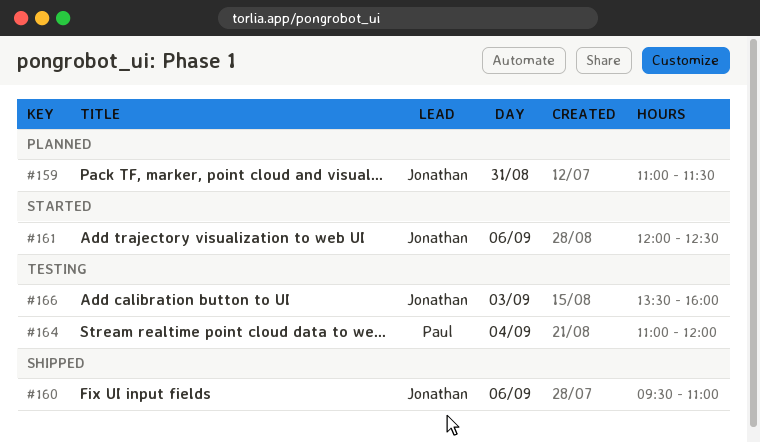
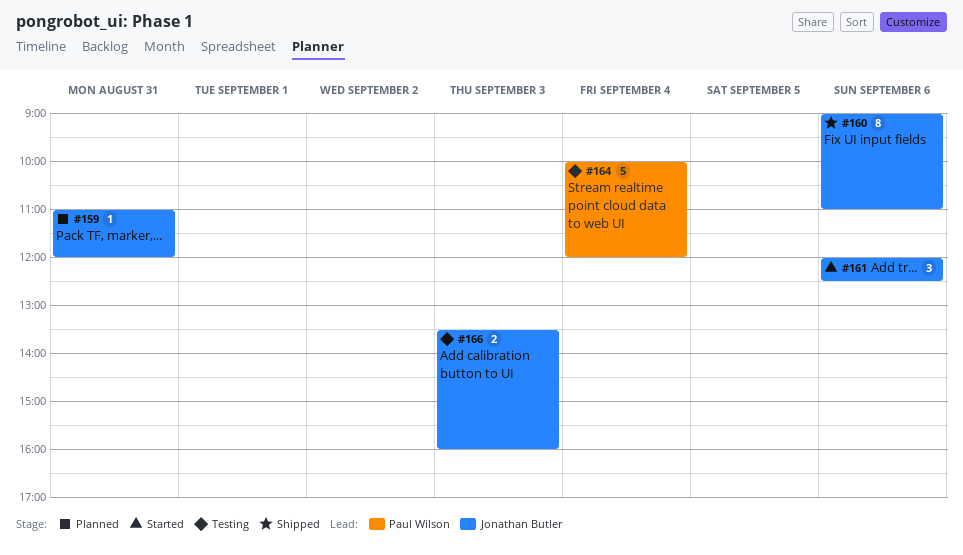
#159, ends: 11:30 -> 12:00
#160, begins: 09:30 -> 09:00
#164, begins: 11:00 -> 10:00

